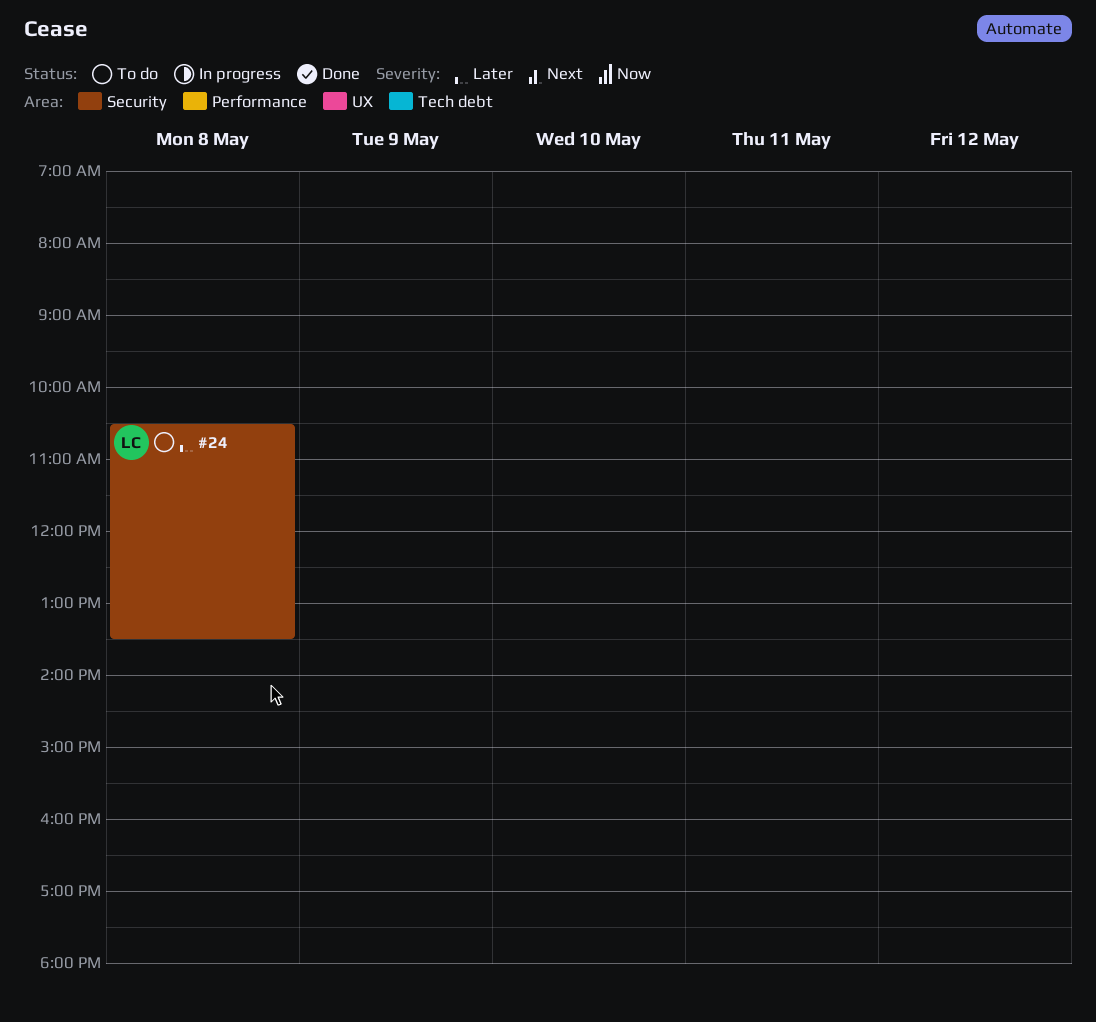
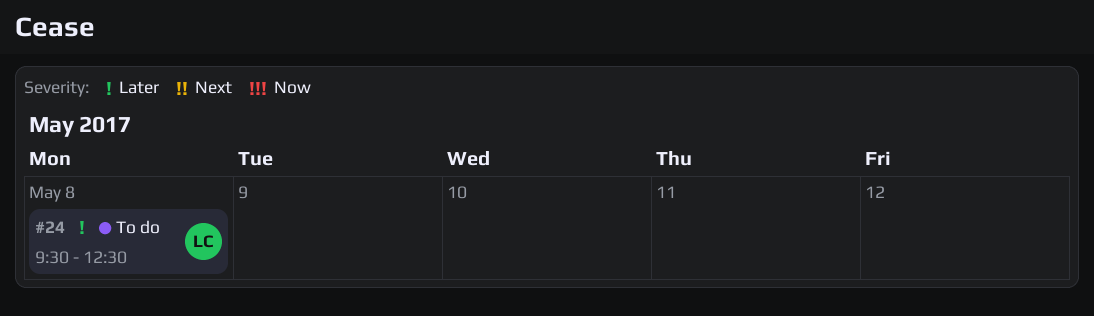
#24, begins: 10:30 -> 09:30
#24, ends: 13:30 -> 12:30

